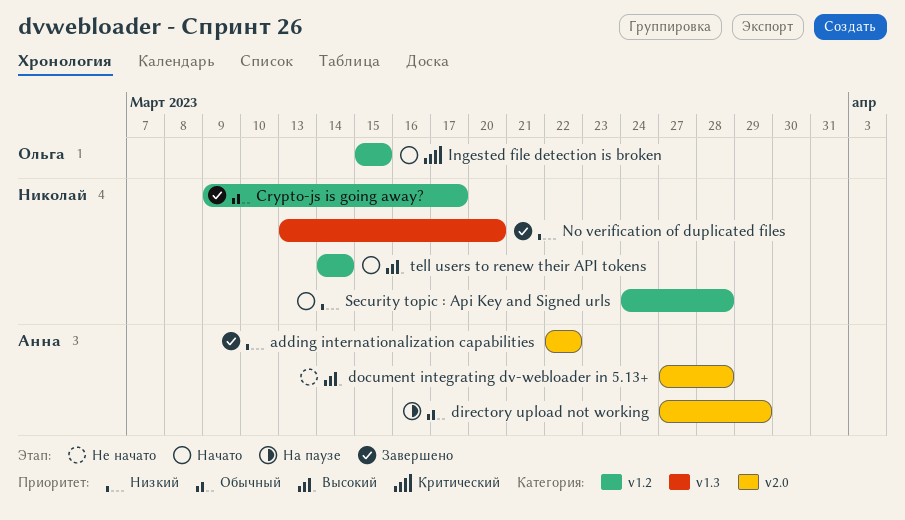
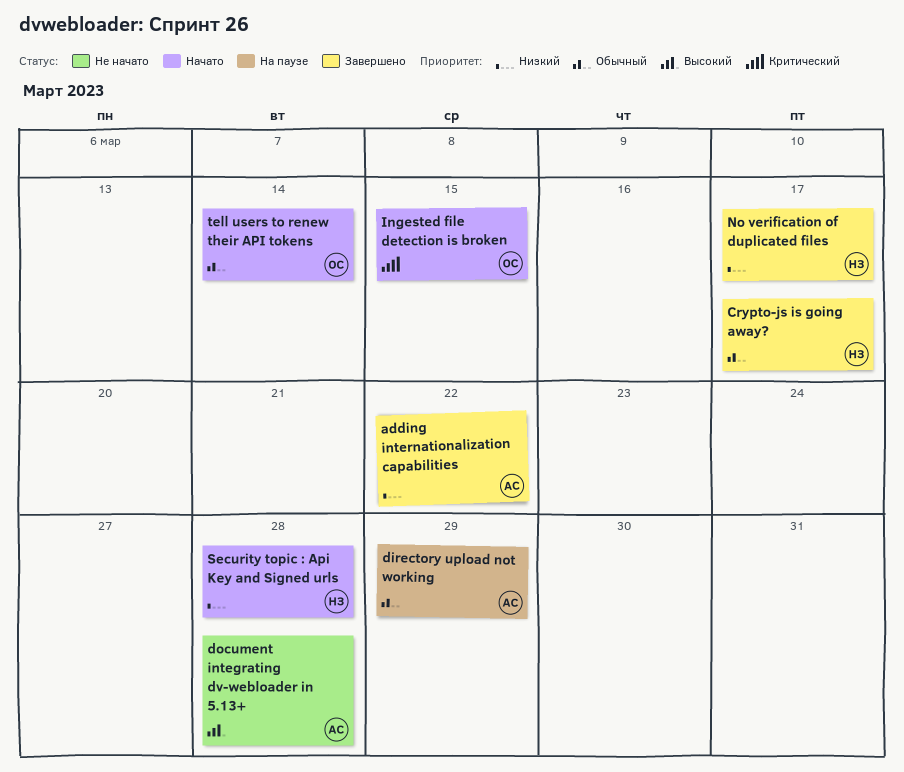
No verification of duplicated files, due: Mar 20 -> Mar 17
tell users to renew their API tokens, owner: Николай -> Ольга
tell users to renew their API tokens, priority: Высокий -> Обычный

